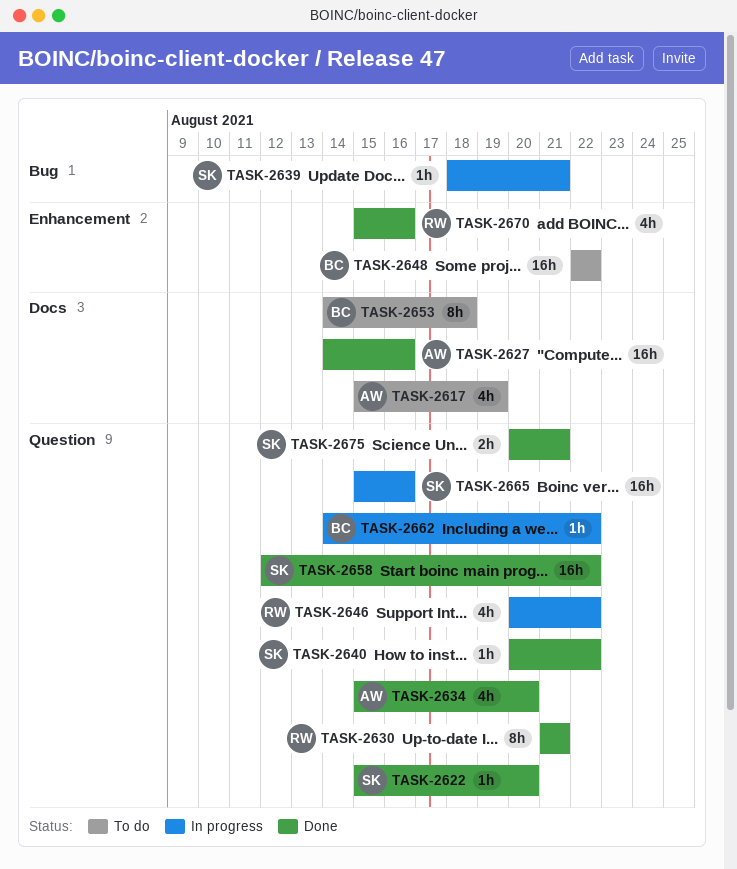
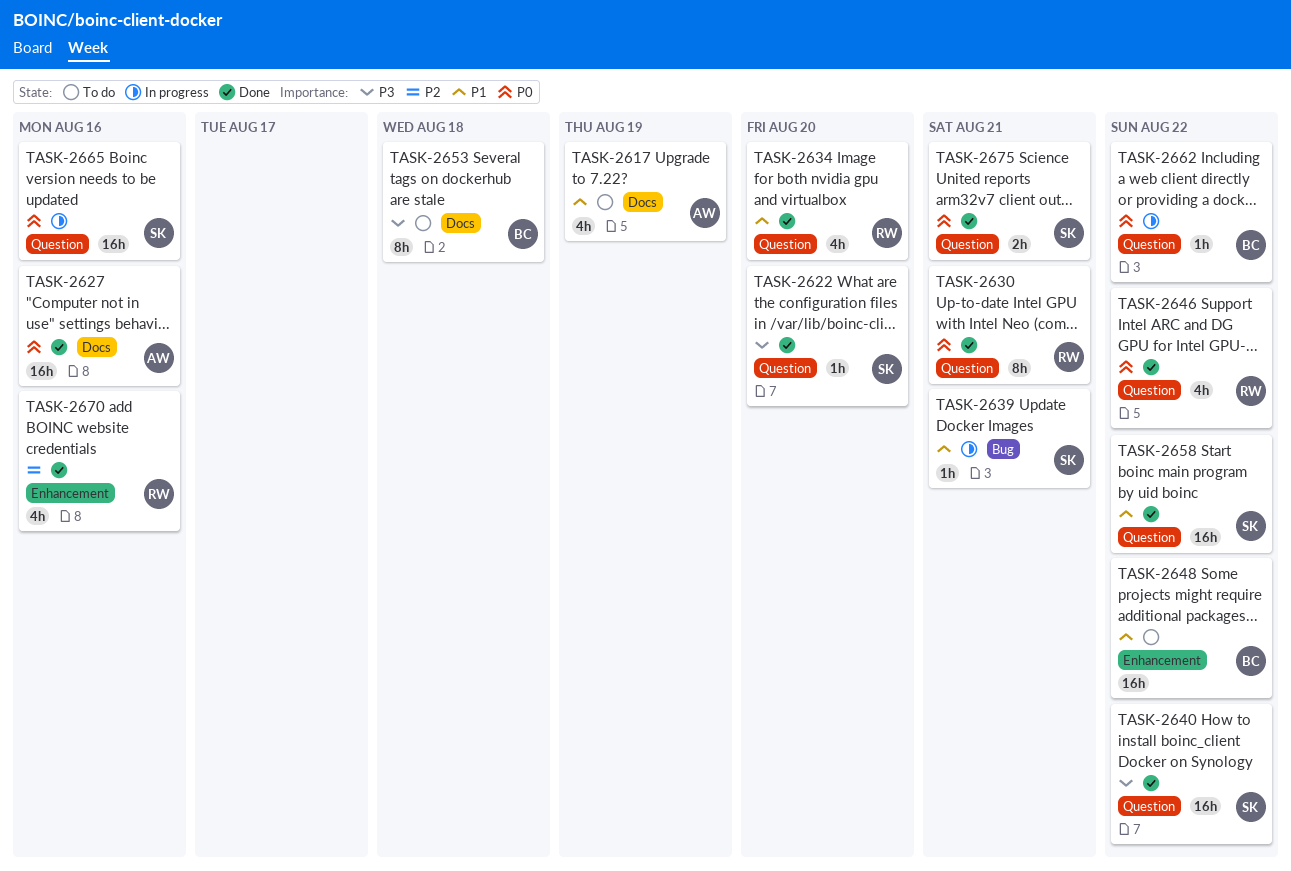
TASK-2634, owner: AW -> RW
TASK-2640, estimate: 1h -> 16h
TASK-2646, status: In progress -> Done

